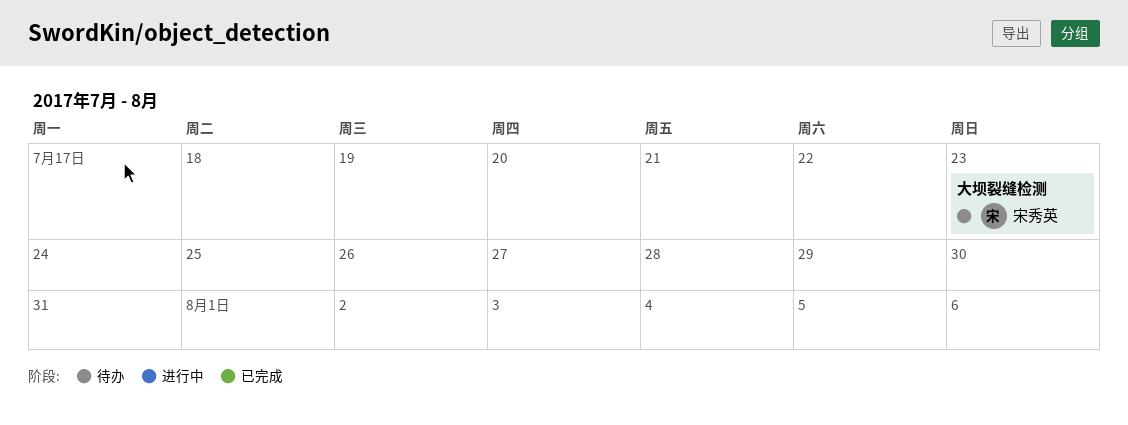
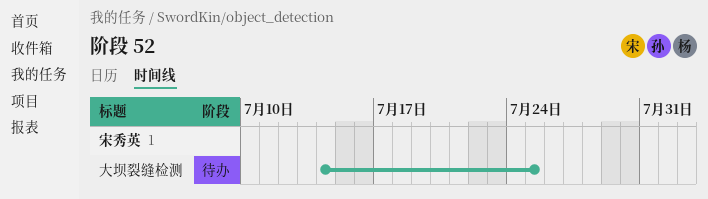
大坝裂缝检测, due: Jul 23 -> Jul 25

